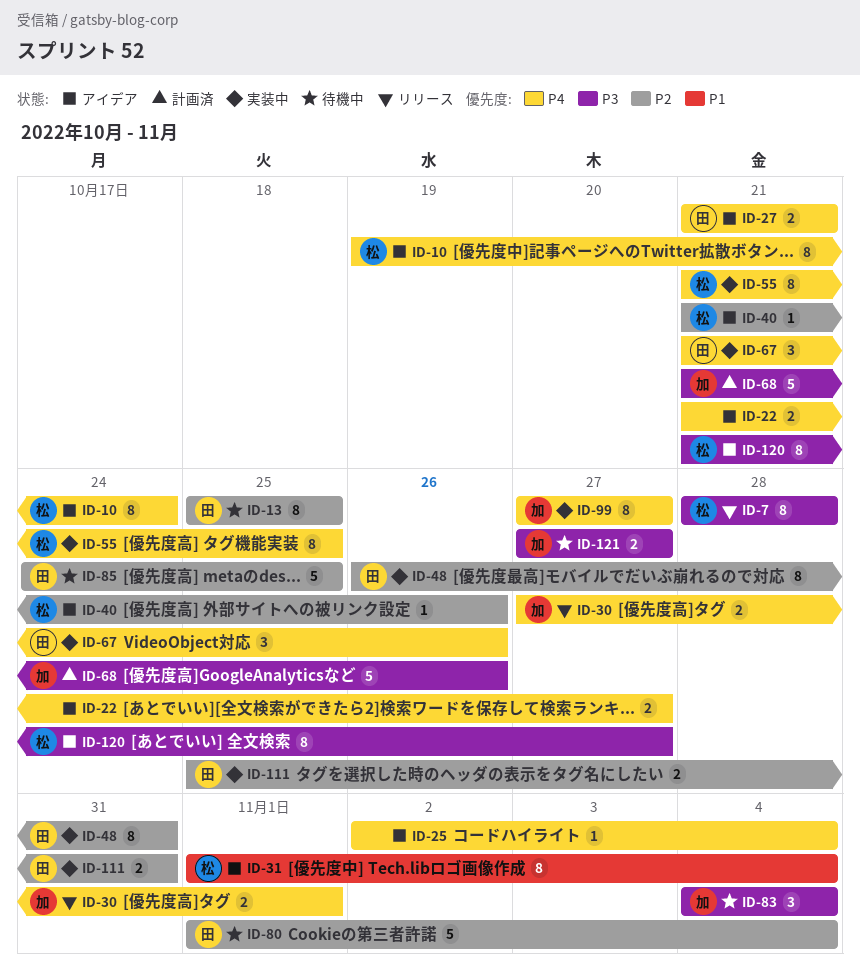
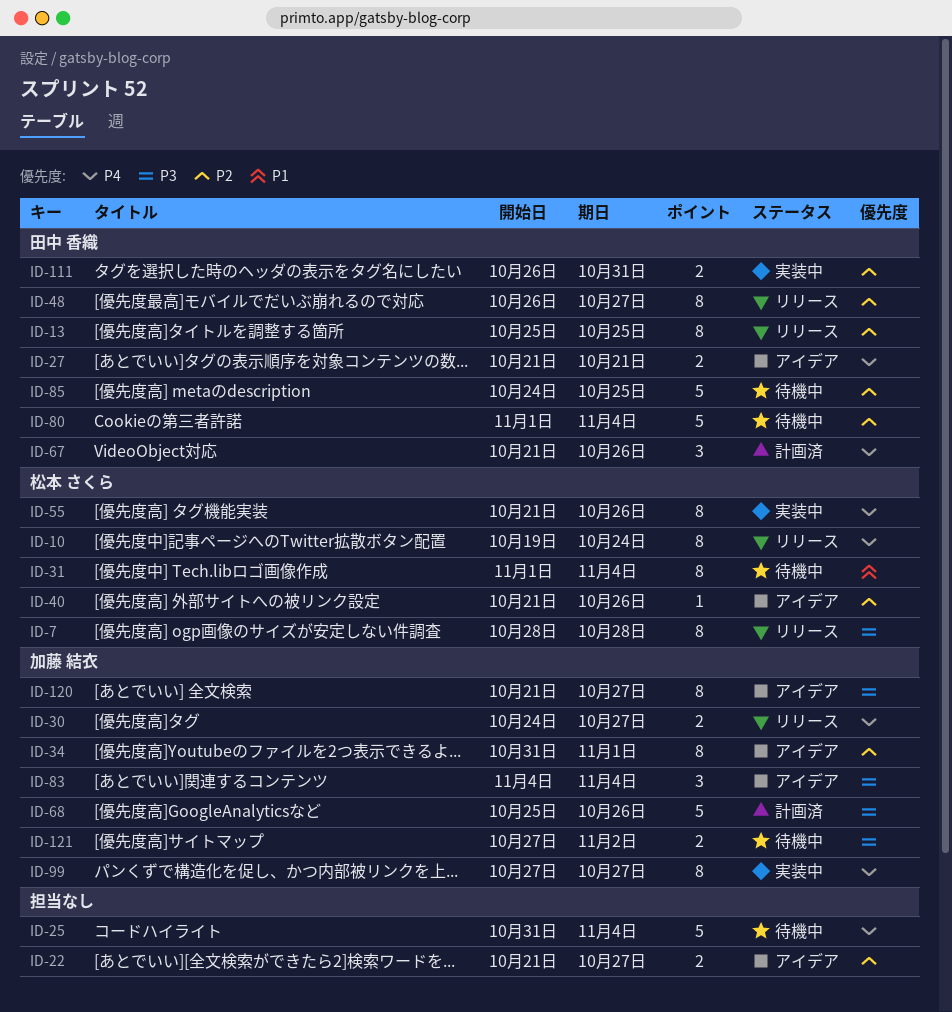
ID-10, status: アイデア -> リリース
ID-13, status: 待機中 -> リリース
ID-22, priority: P4 -> P2
ID-25, status: アイデア -> 待機中
ID-25, estimate: 1 -> 5
ID-25, start: Nov 2 -> Oct 31
ID-30, start: Oct 27 -> Oct 24
ID-30, due: Nov 1 -> Oct 27
ID-31, status: アイデア -> 待機中
ID-34: none -> present
ID-48, status: 実装中 -> リリース
ID-48, due: Oct 31 -> Oct 27
ID-55, due: Oct 25 -> Oct 26
ID-67, status: 実装中 -> 計画済
ID-68, start: Oct 21 -> Oct 25
ID-83, status: 待機中 -> アイデア
ID-111, start: Oct 25 -> Oct 26
ID-120, owner: 松本 さくら -> 加藤 結衣
ID-121, due: Oct 27 -> Nov 2

